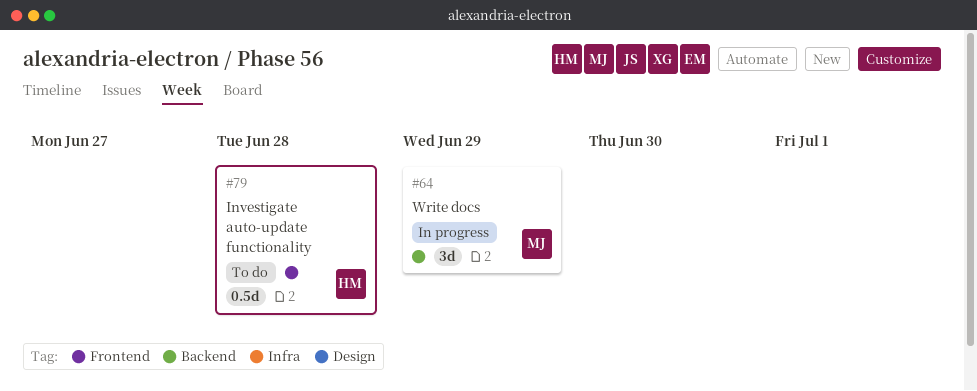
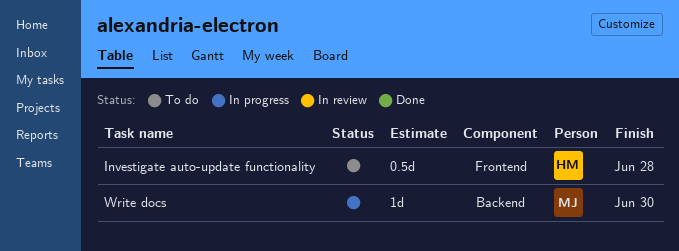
Write docs, estimate: 3d -> 1d
Write docs, due: Jun 29 -> Jun 30

